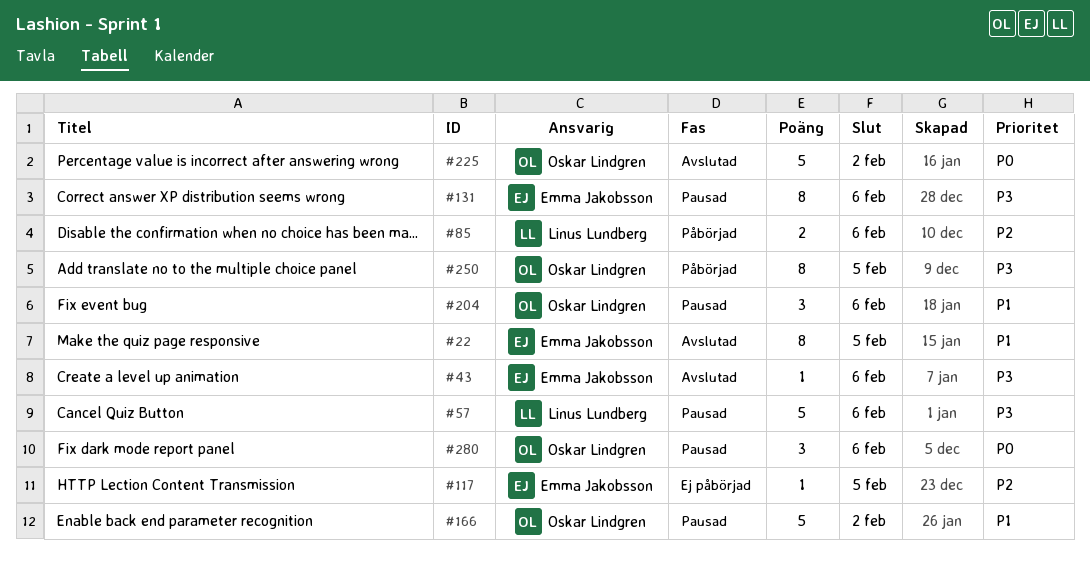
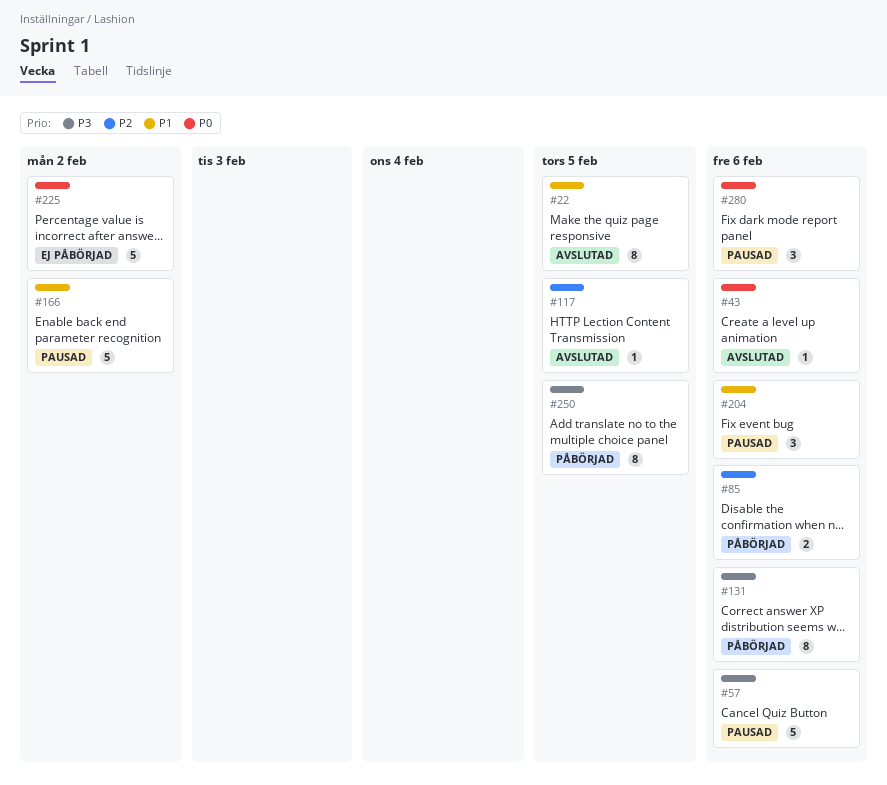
#43, priority: P3 -> P0
#117, status: Ej påbörjad -> Avslutad
#131, status: Pausad -> Påbörjad
#225, status: Avslutad -> Ej påbörjad

